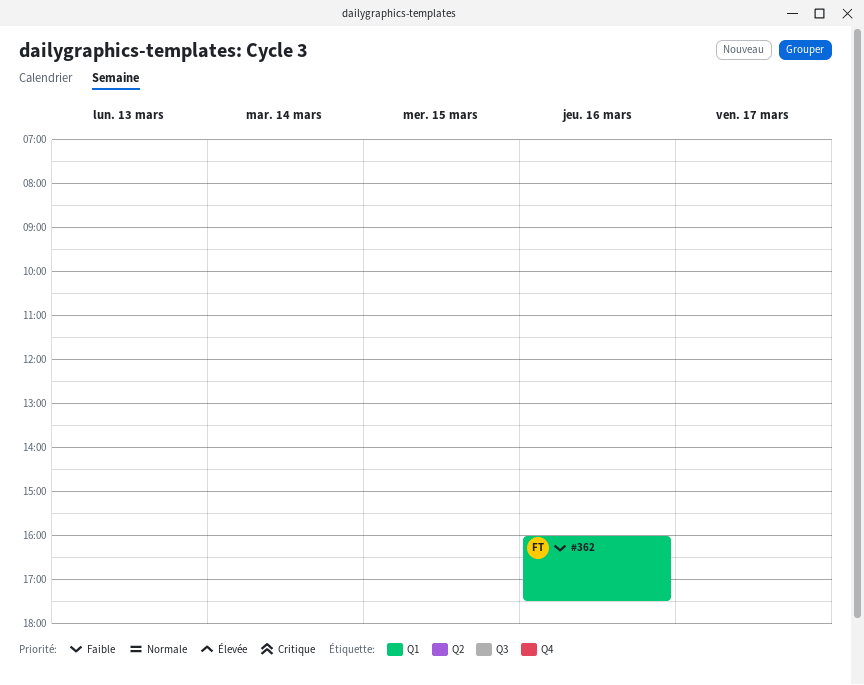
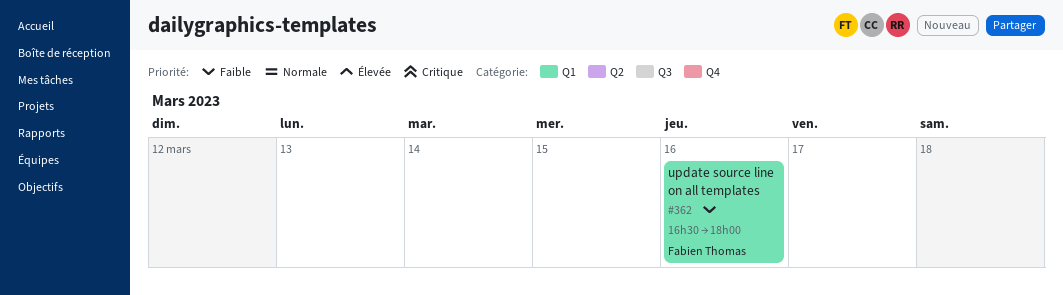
#362, begins: 16:00 -> 16:30
#362, ends: 17:30 -> 18:00

